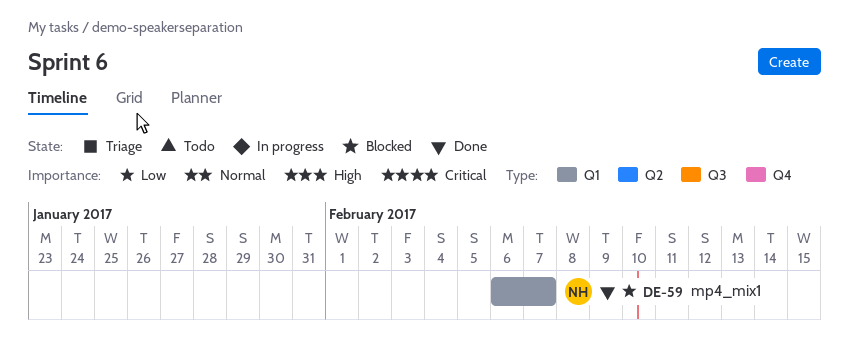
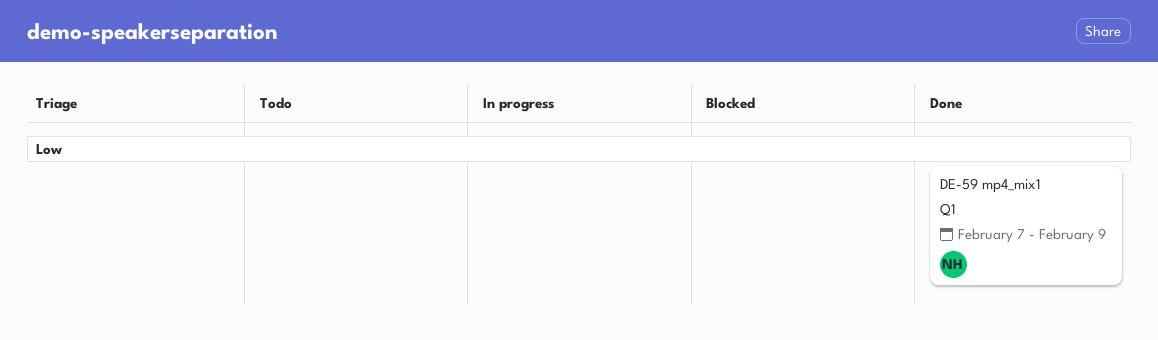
DE-59, start: Feb 6 -> Feb 7
DE-59, due: Feb 7 -> Feb 9

